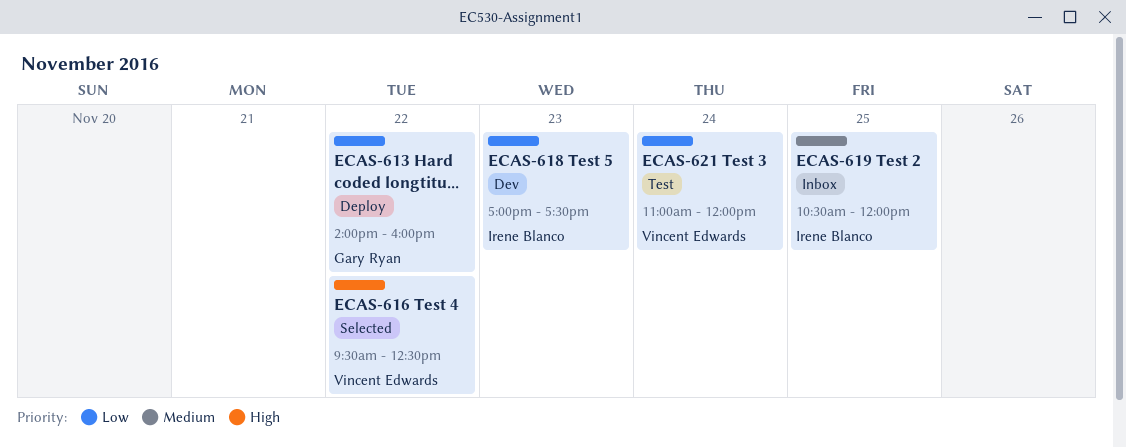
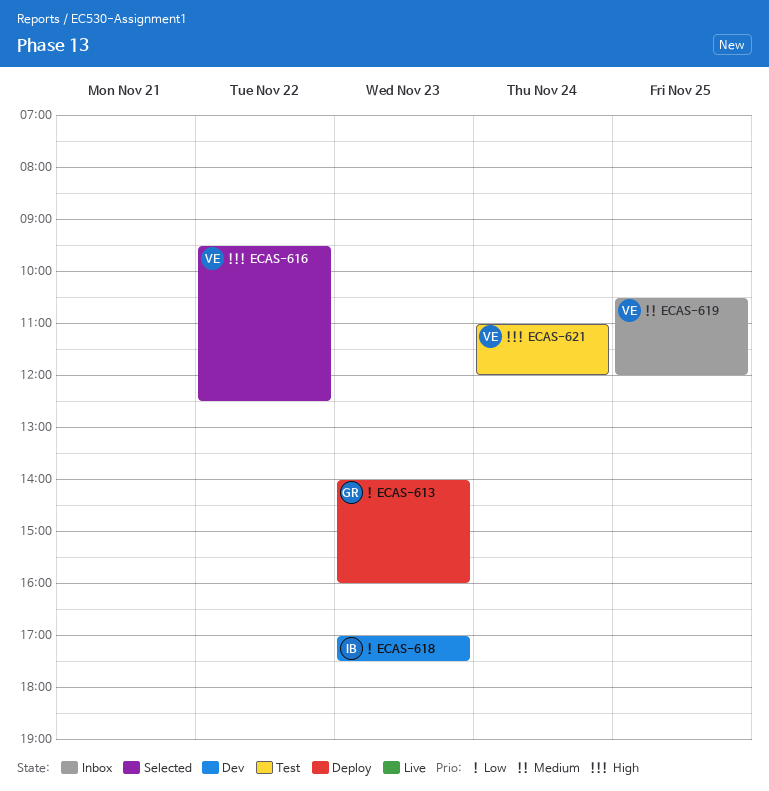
ECAS-613, day: Nov 22 -> Nov 23
ECAS-619, owner: Irene Blanco -> Vincent Edwards
ECAS-621, priority: Low -> High

